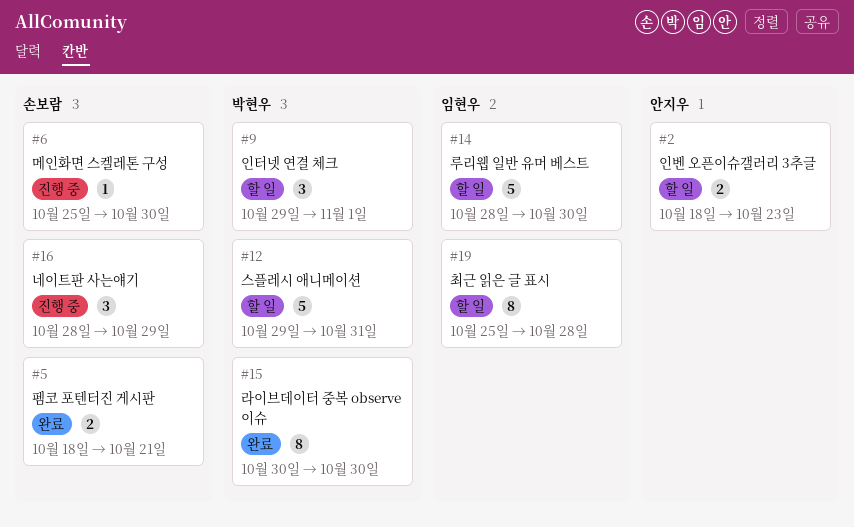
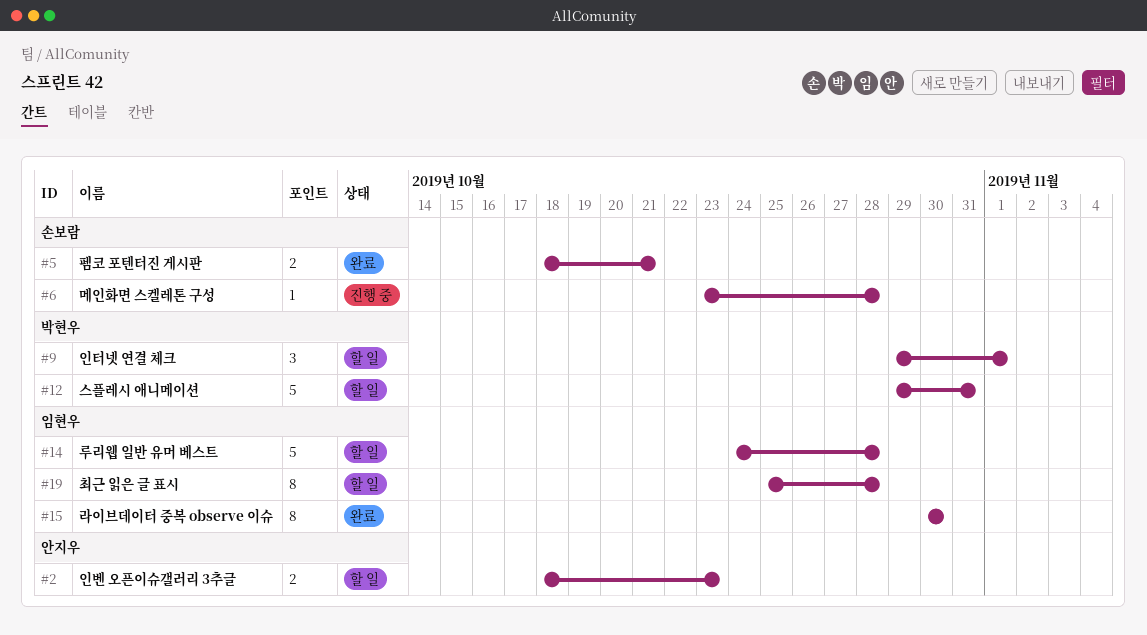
#6, start: Oct 25 -> Oct 23
#6, due: Oct 30 -> Oct 28
#14, start: Oct 28 -> Oct 24
#14, due: Oct 30 -> Oct 28
#15, owner: 박현우 -> 임현우
#16: present -> none

